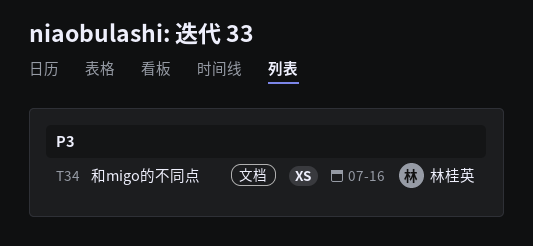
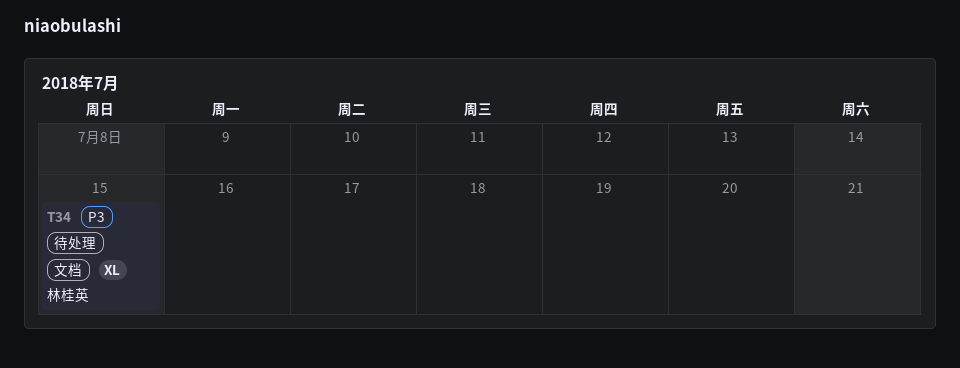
T34, estimate: XS -> XL
T34, due: Jul 16 -> Jul 15

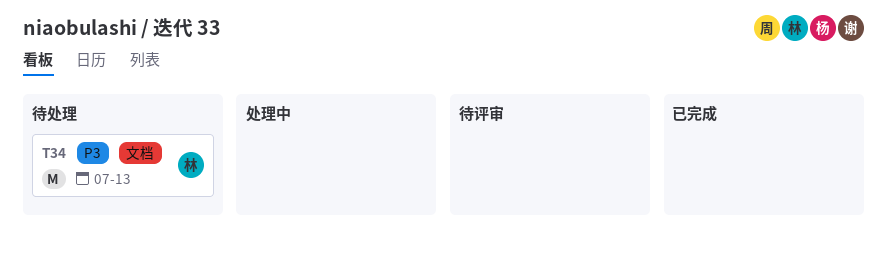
T34, estimate: XL -> M
T34, due: Jul 15 -> Jul 13

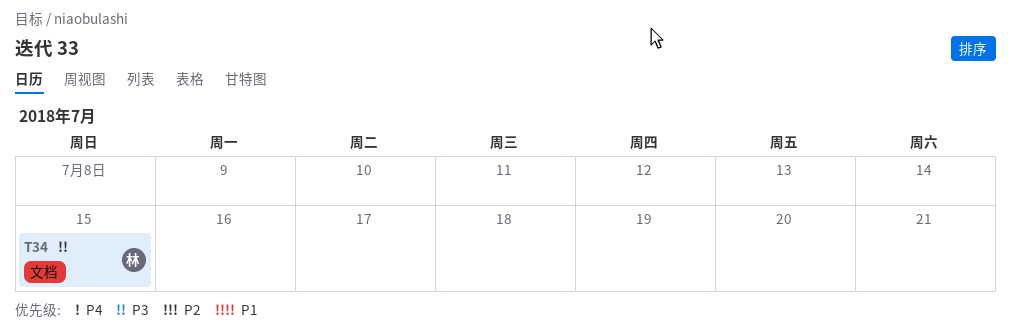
T34, due: Jul 13 -> Jul 15

